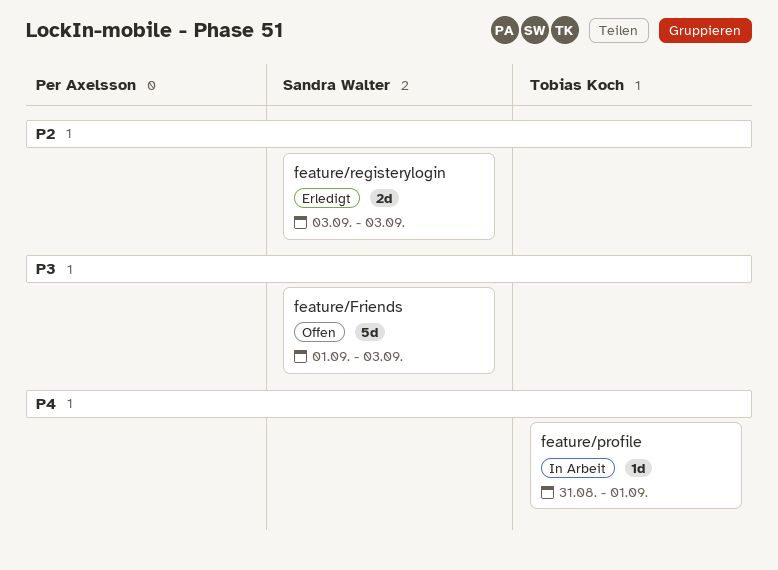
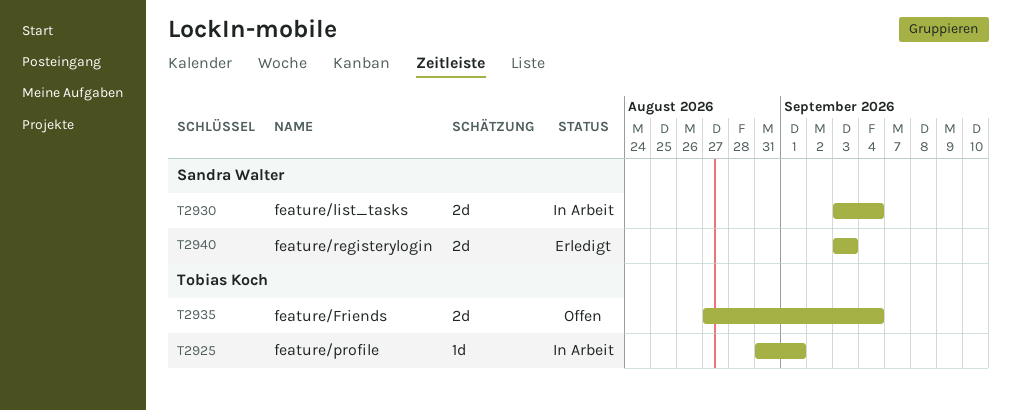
feature/Friends, owner: Sandra Walter -> Tobias Koch
feature/Friends, estimate: 5d -> 2d
feature/Friends, start: Sep 1 -> Aug 27
feature/Friends, due: Sep 3 -> Sep 4
feature/list_tasks: none -> present

